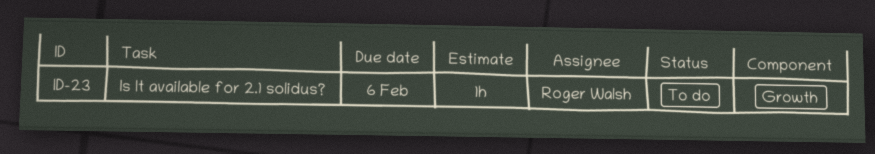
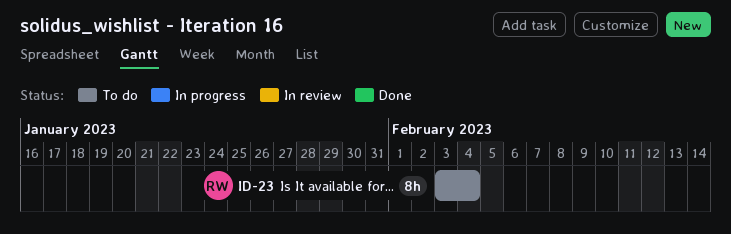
ID-23, estimate: 1h -> 8h
ID-23, due: Feb 6 -> Feb 4

